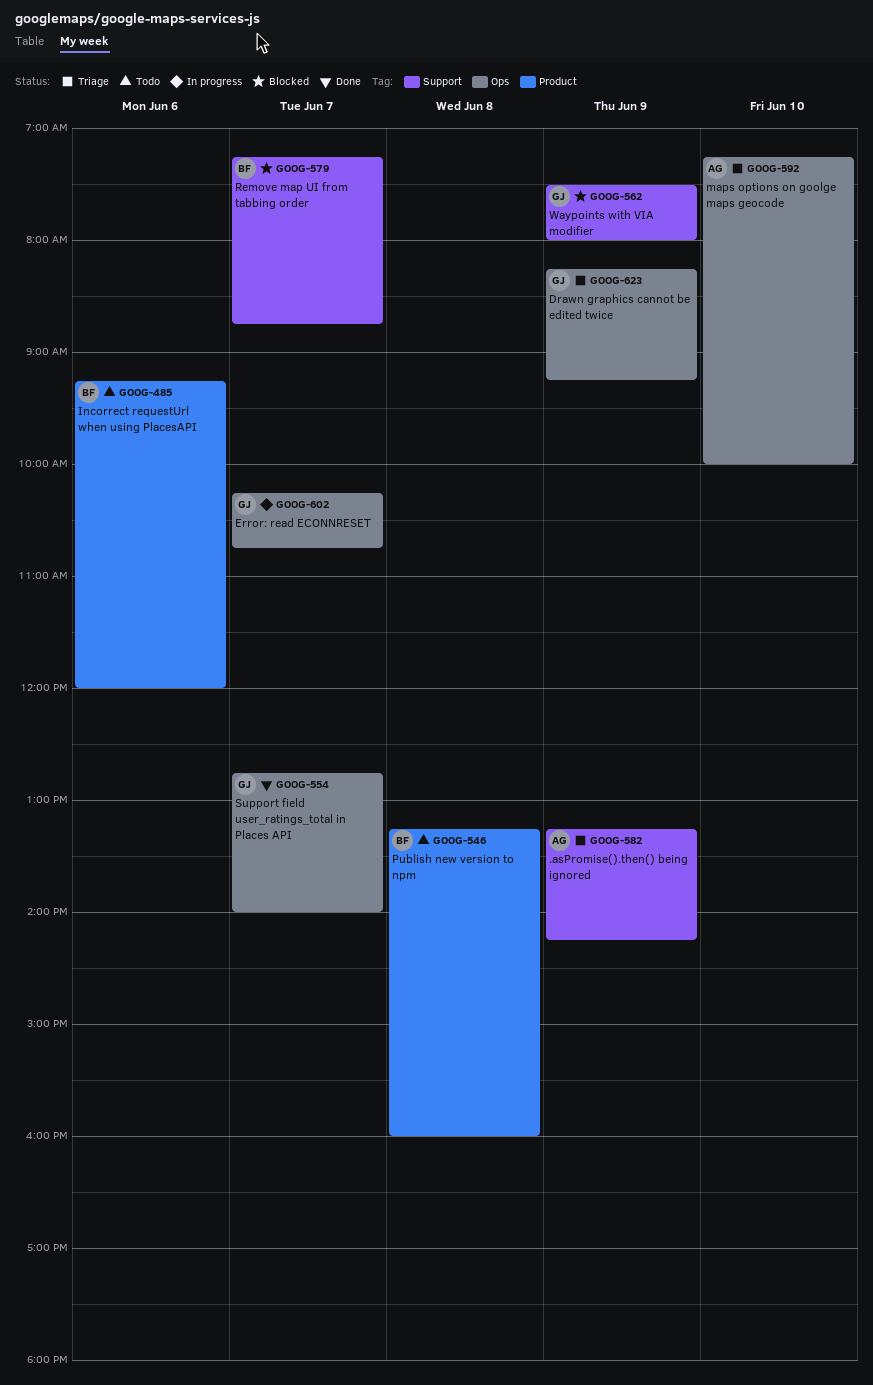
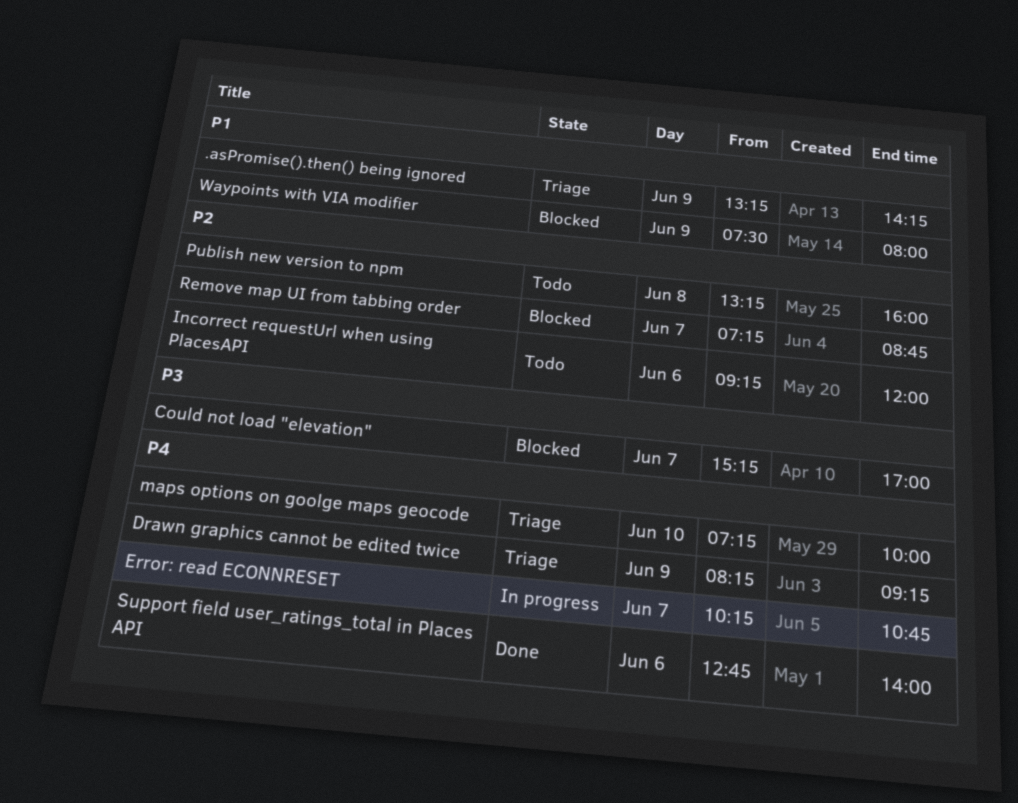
Could not load "elevation": none -> present
Support field user_ratings_total in Places API, day: Jun 7 -> Jun 6

